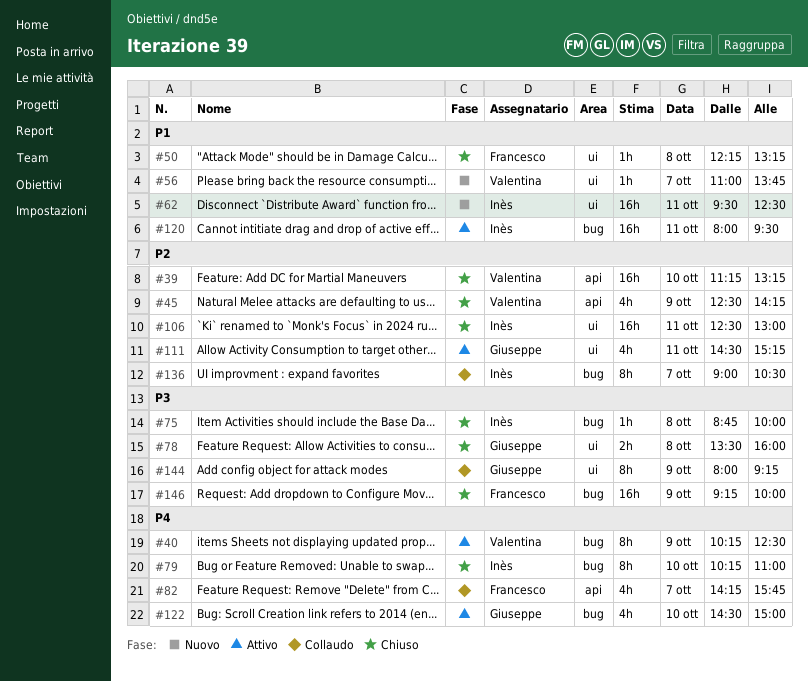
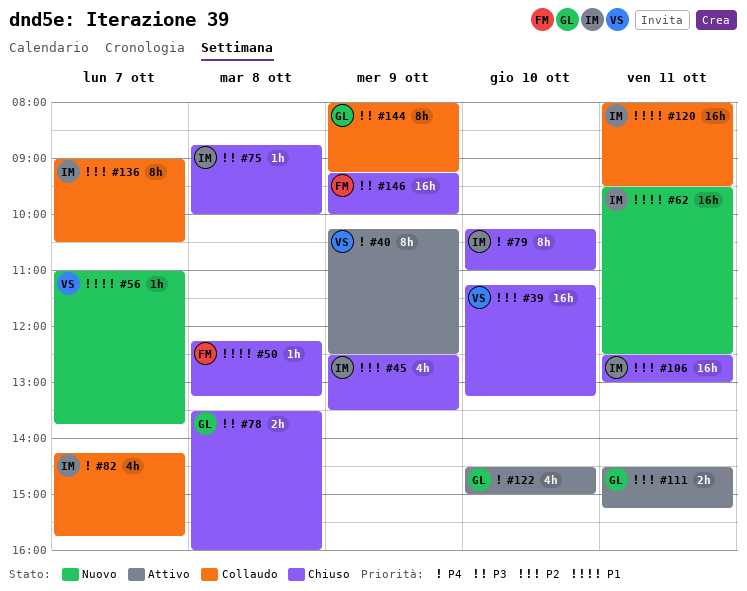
#45, owner: Valentina -> Inès
#45, ends: 14:15 -> 13:30
#82, owner: Francesco -> Inès
#111, estimate: 4h -> 2h
#120, status: Attivo -> Collaudo

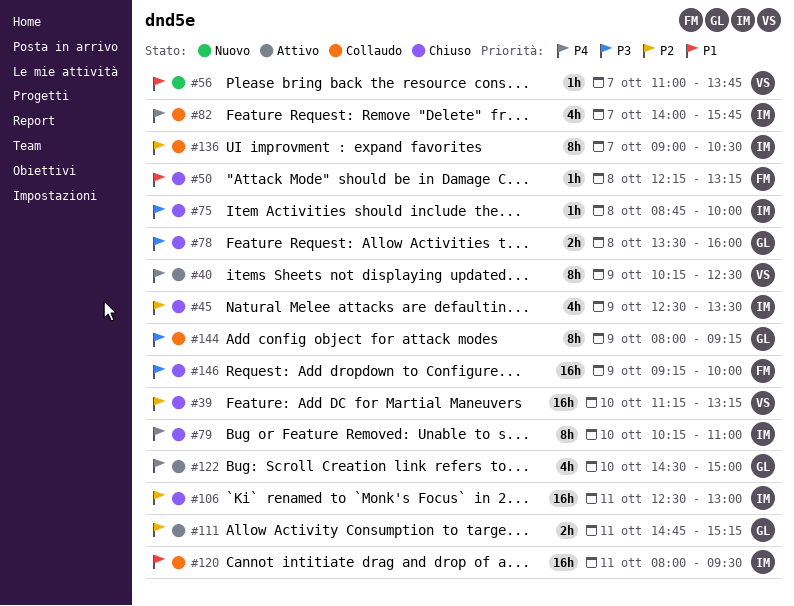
#62: present -> none
#82, begins: 14:15 -> 14:00
#111, begins: 14:30 -> 14:45

